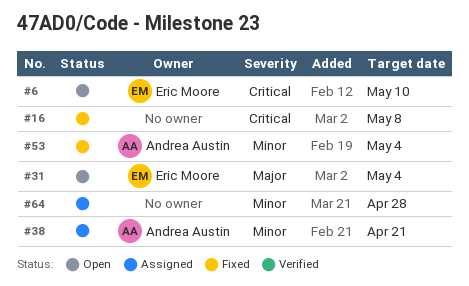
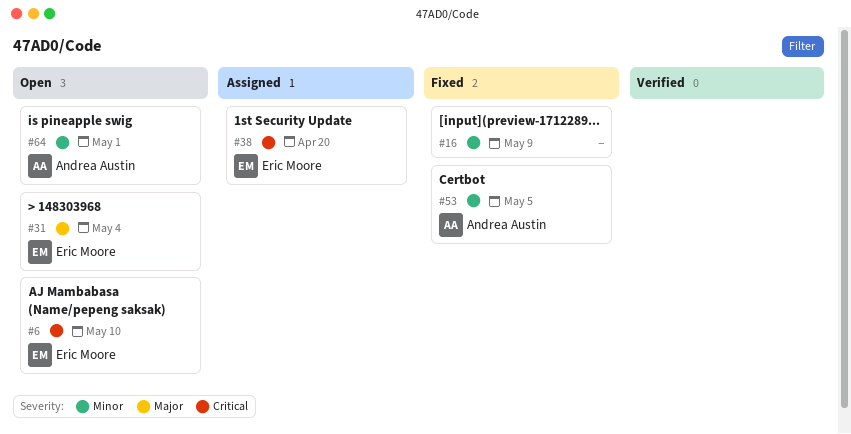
#16, priority: Critical -> Minor
#16, due: May 8 -> May 9
#38, owner: Andrea Austin -> Eric Moore
#38, priority: Minor -> Critical
#38, due: Apr 21 -> Apr 20
#53, due: May 4 -> May 5
#64, status: Assigned -> Open
#64, owner: none -> Andrea Austin
#64, due: Apr 28 -> May 1

